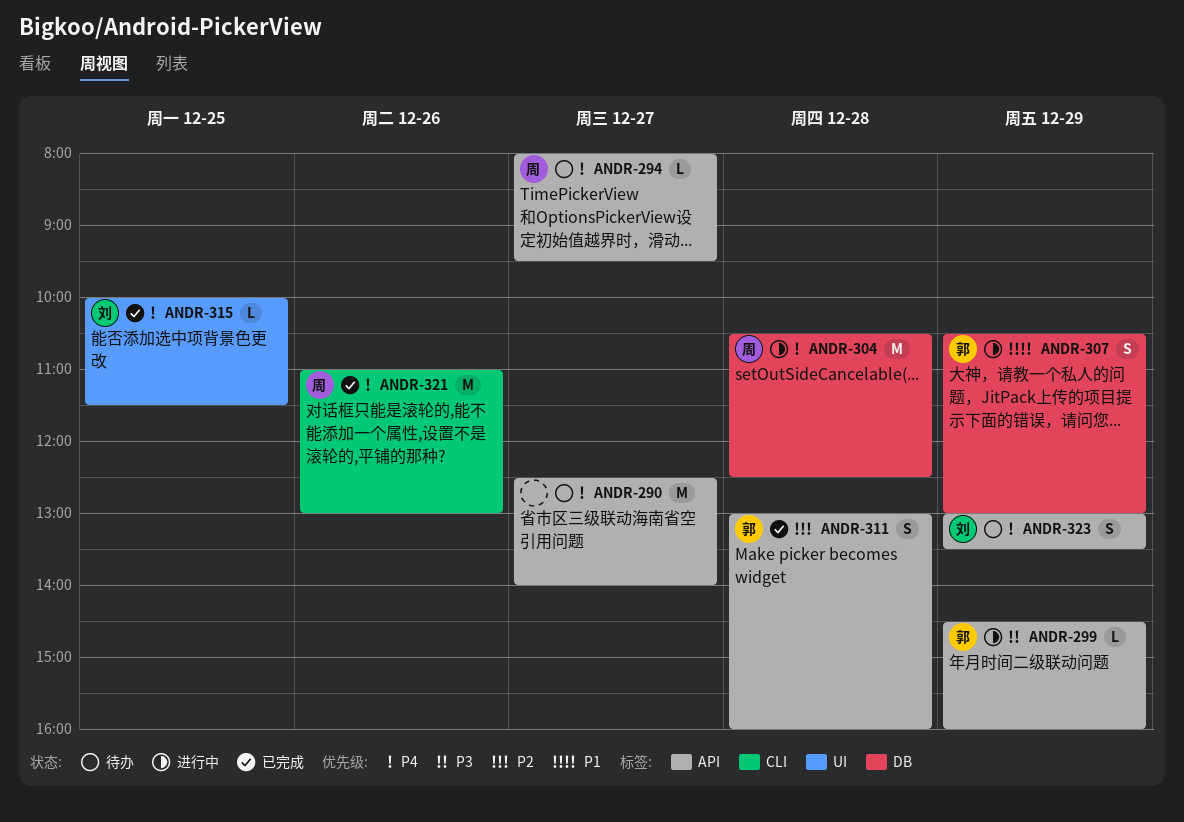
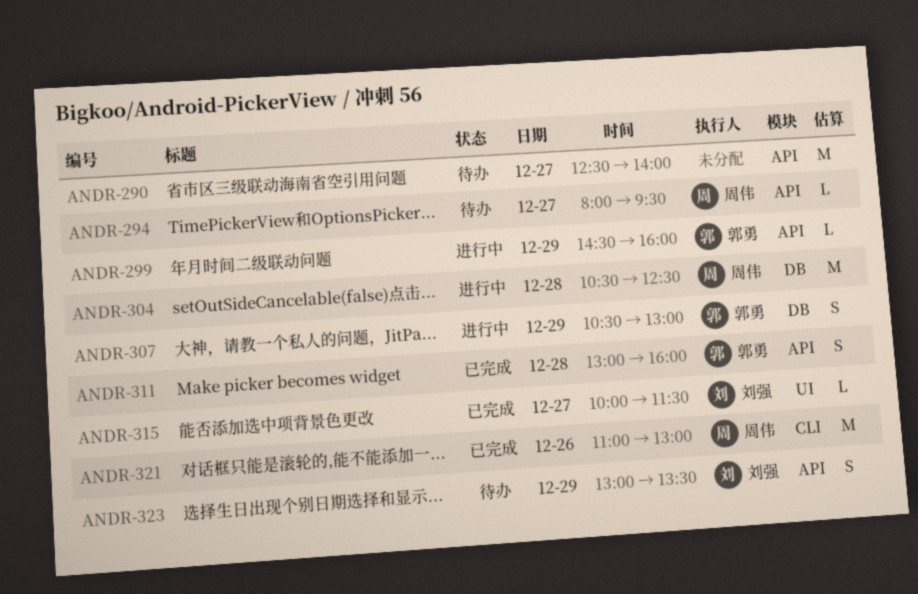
ANDR-315, day: Dec 25 -> Dec 27

